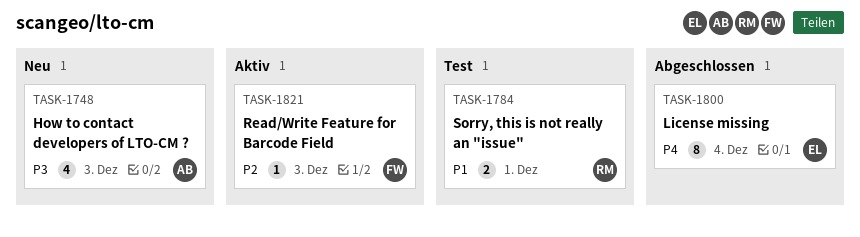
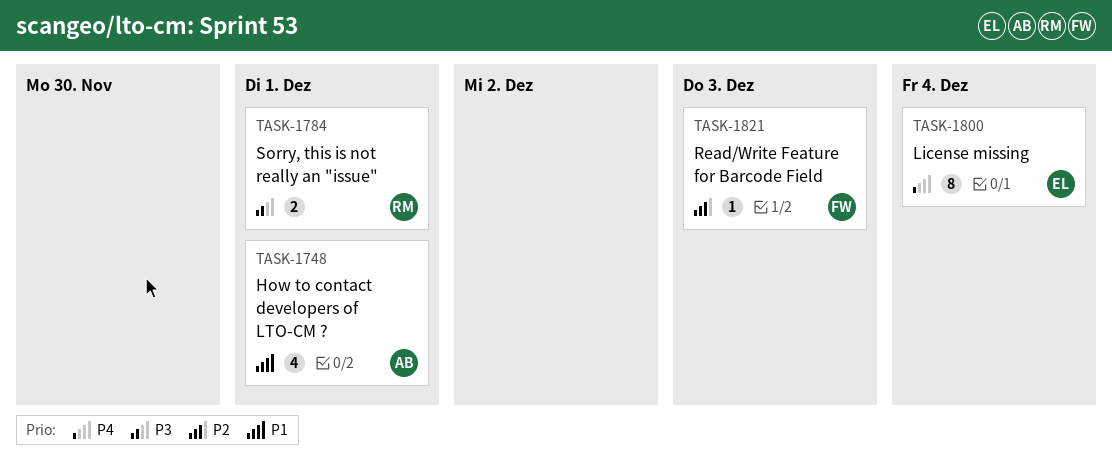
TASK-1748, priority: P3 -> P1
TASK-1748, due: Dec 3 -> Dec 1
TASK-1784, priority: P1 -> P3

